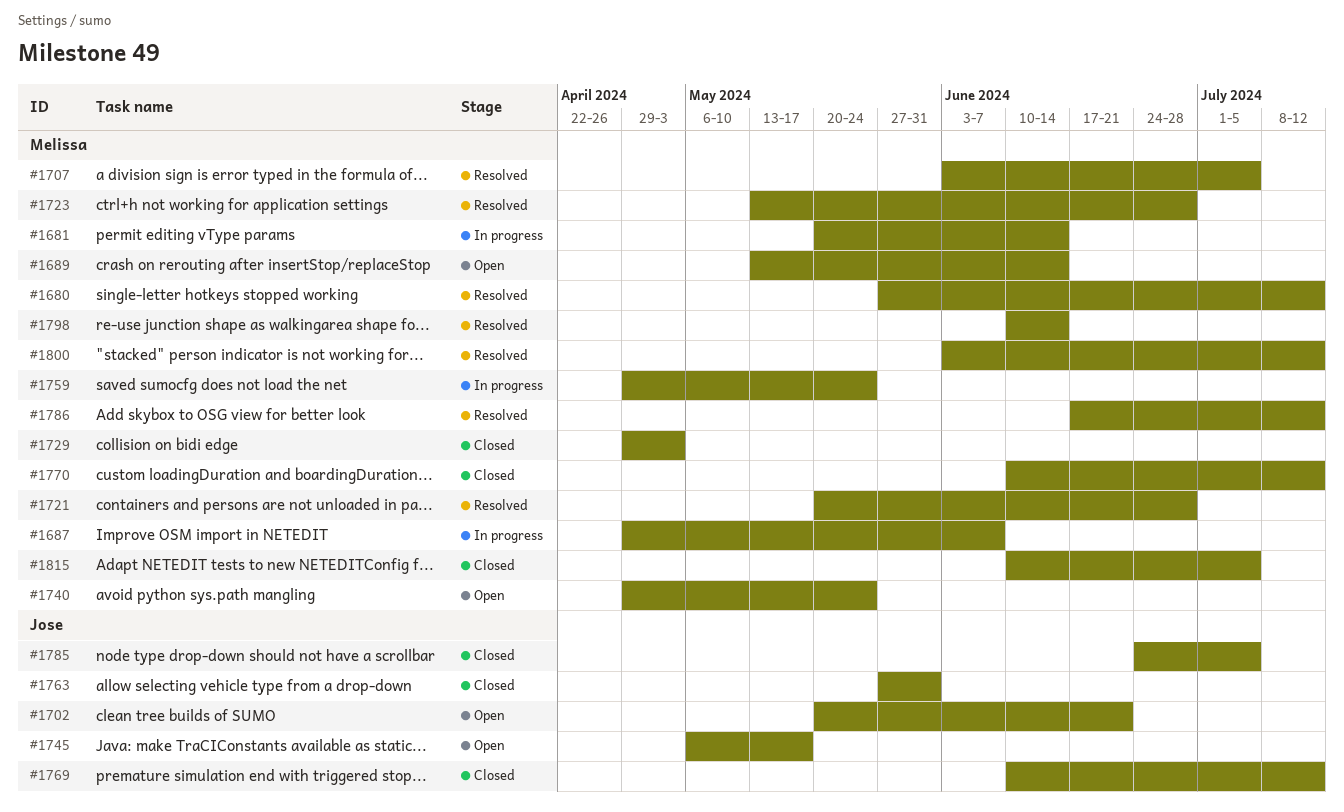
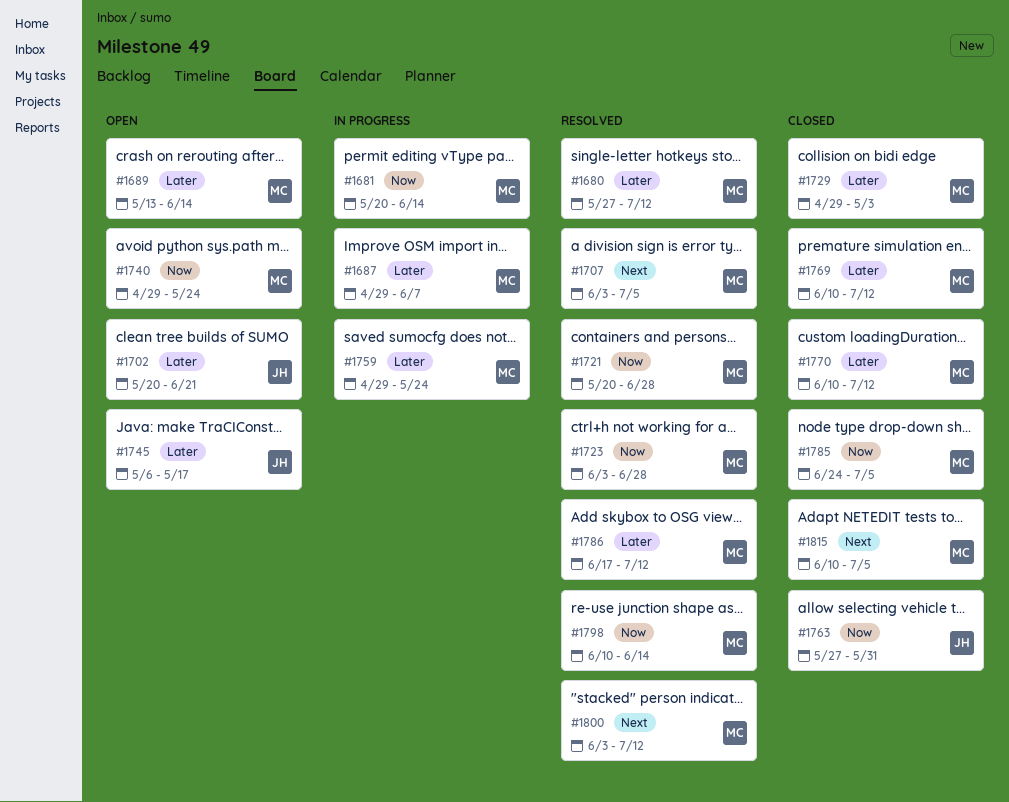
#1723, start: May 13 -> Jun 3
#1769, owner: Jose -> Melissa
#1785, owner: Jose -> Melissa

